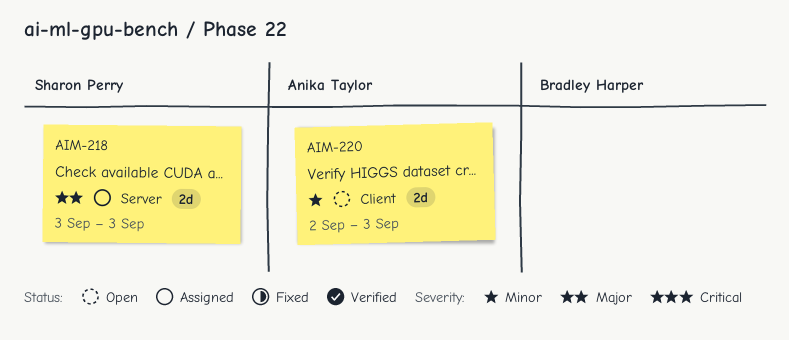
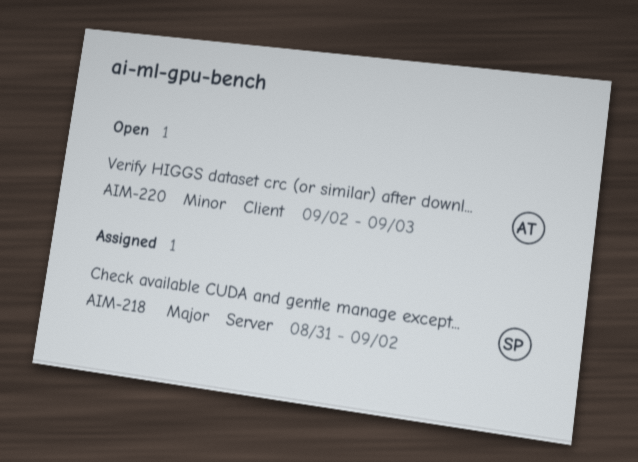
AIM-218, start: Sep 3 -> Aug 31
AIM-218, due: Sep 3 -> Sep 2

